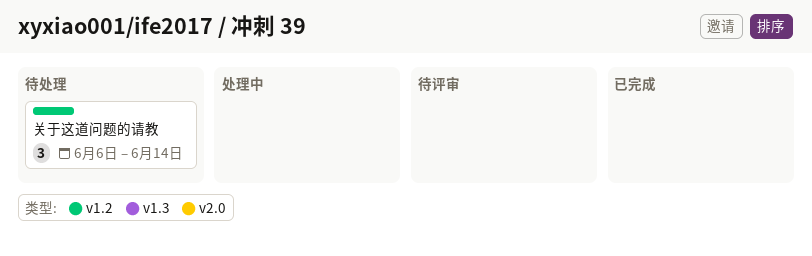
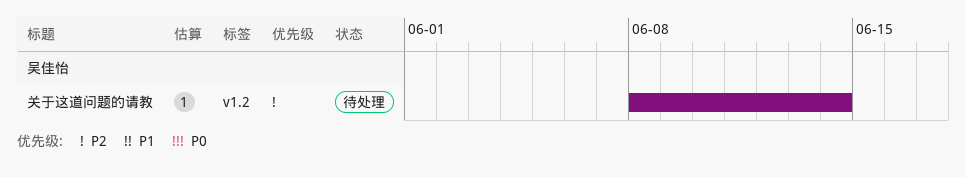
关于这道问题的请教, estimate: 3 -> 1
关于这道问题的请教, start: Jun 6 -> Jun 8

